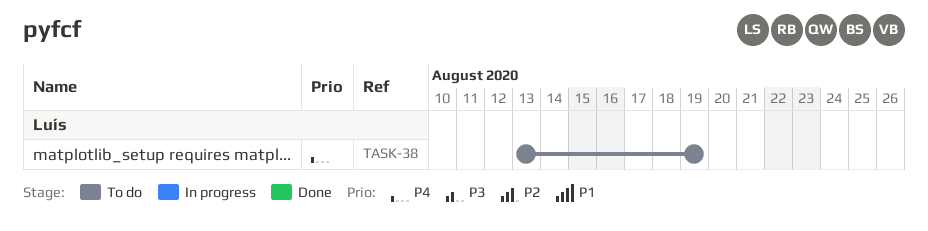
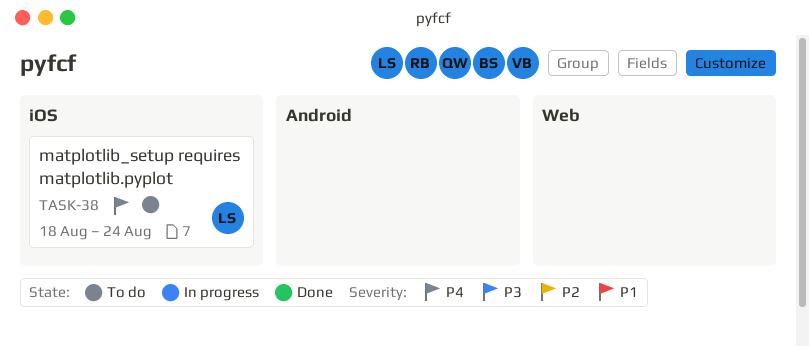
TASK-38, start: Aug 13 -> Aug 18
TASK-38, due: Aug 19 -> Aug 24

